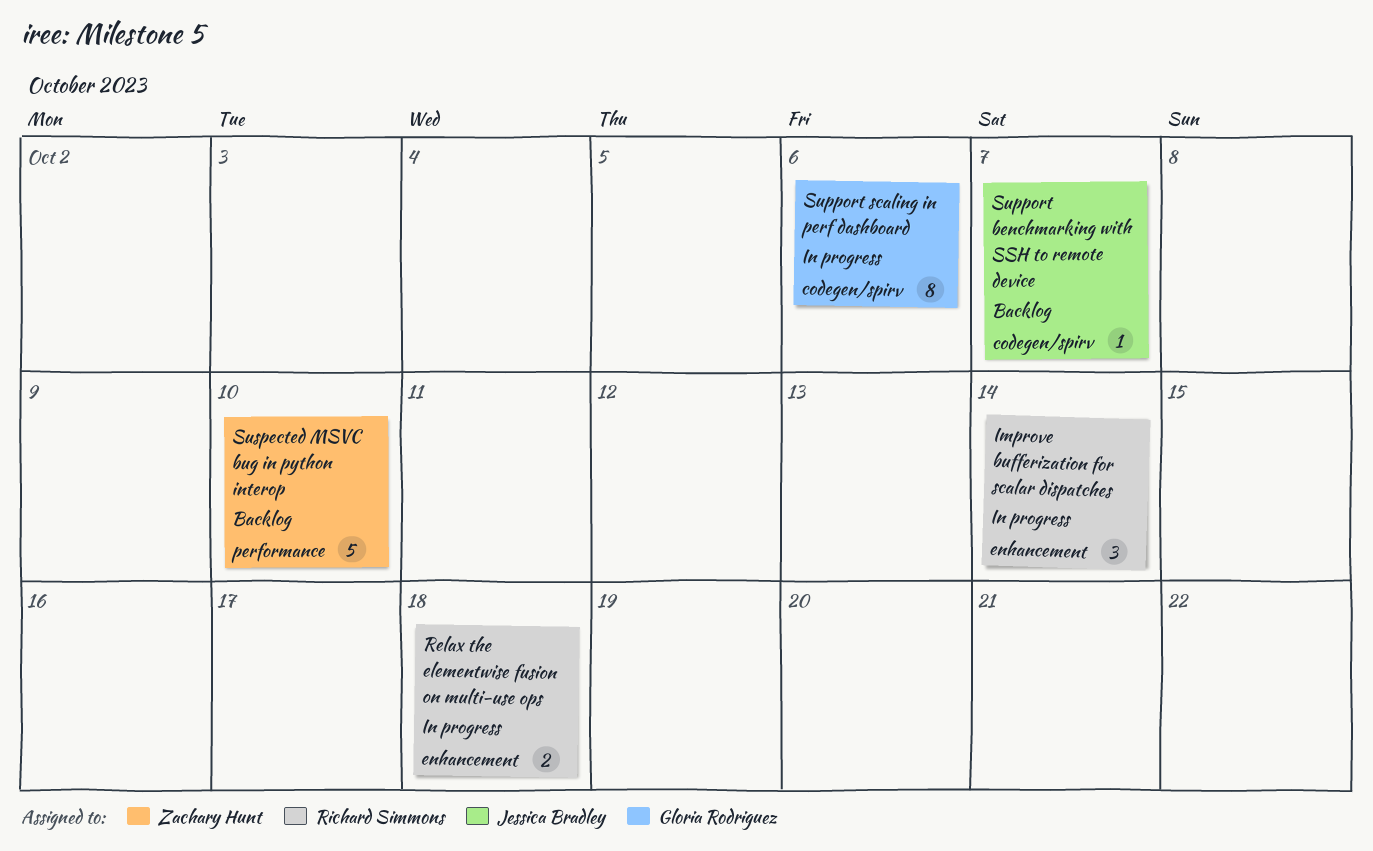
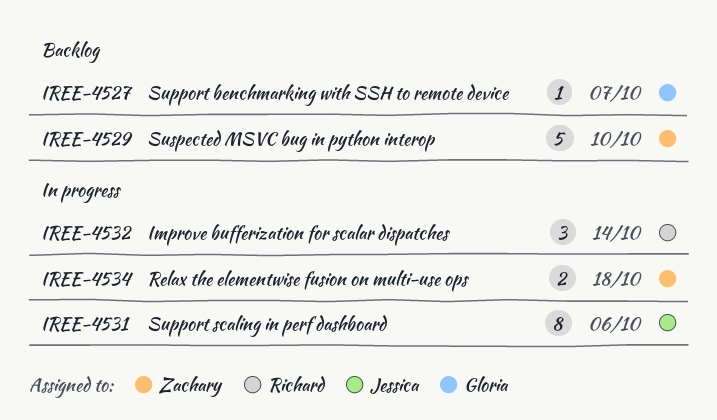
Relax the elementwise fusion on multi-use ops, owner: Richard Simmons -> Zachary Hunt
Support benchmarking with SSH to remote device, owner: Jessica Bradley -> Gloria Rodriguez
Support scaling in perf dashboard, owner: Gloria Rodriguez -> Jessica Bradley

